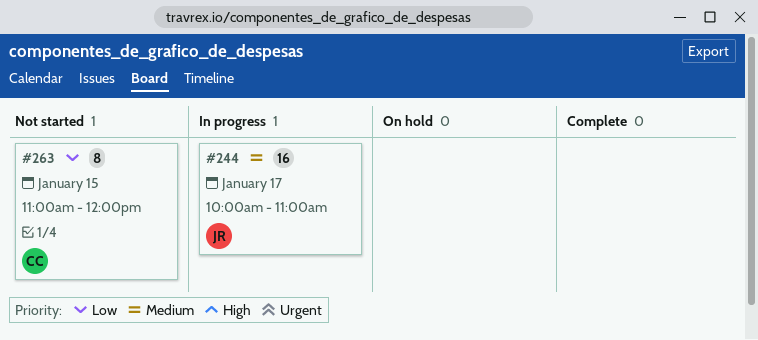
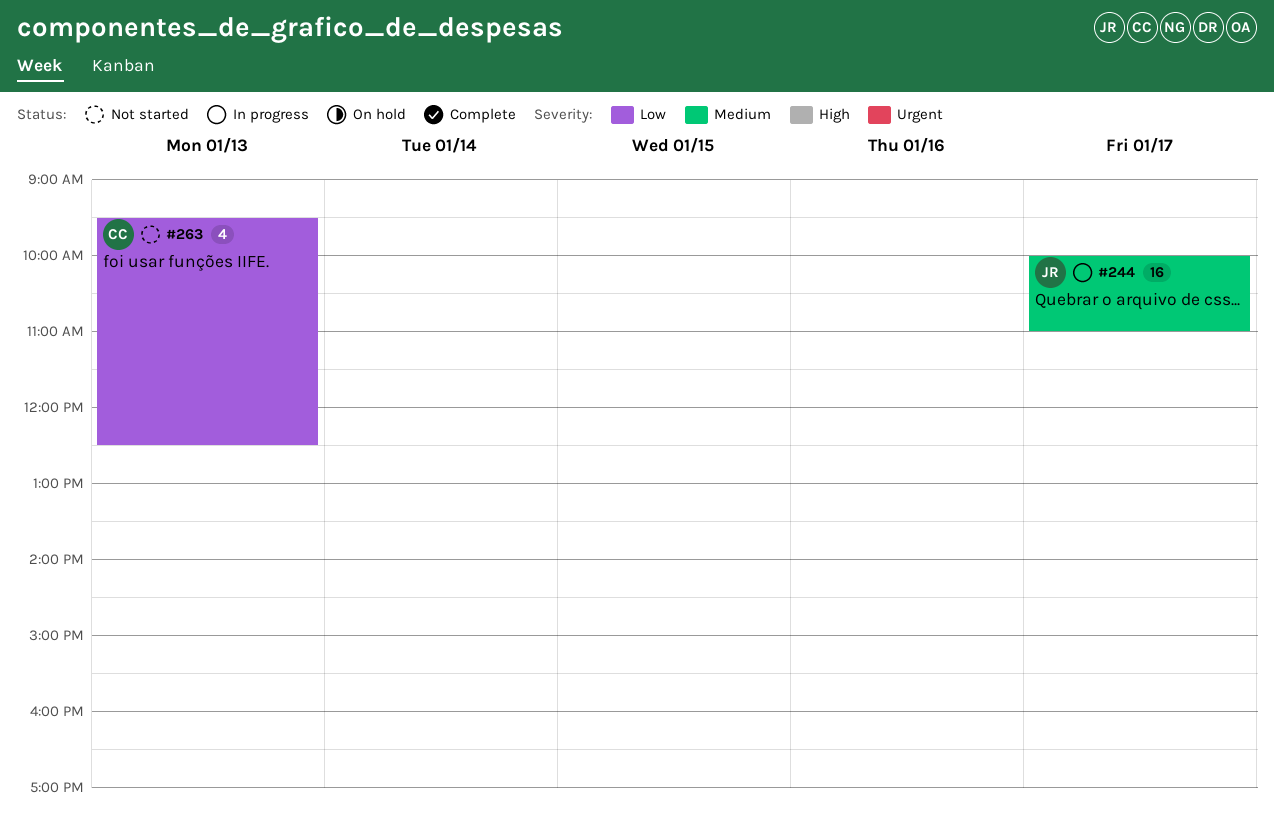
#263, estimate: 8 -> 4
#263, day: Jan 15 -> Jan 13
#263, begins: 11:00 -> 09:30
#263, ends: 12:00 -> 12:30

